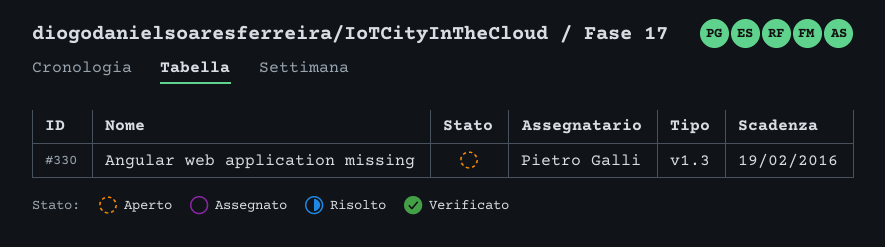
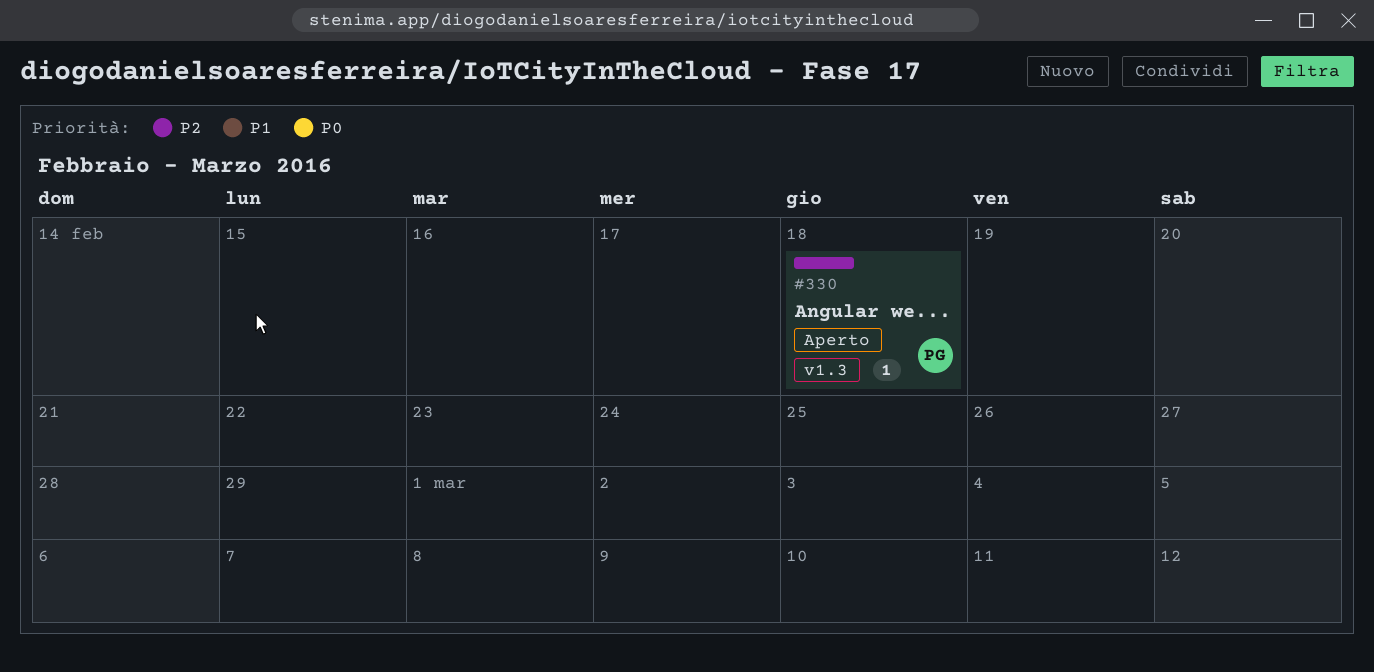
#330, due: Feb 19 -> Feb 18

